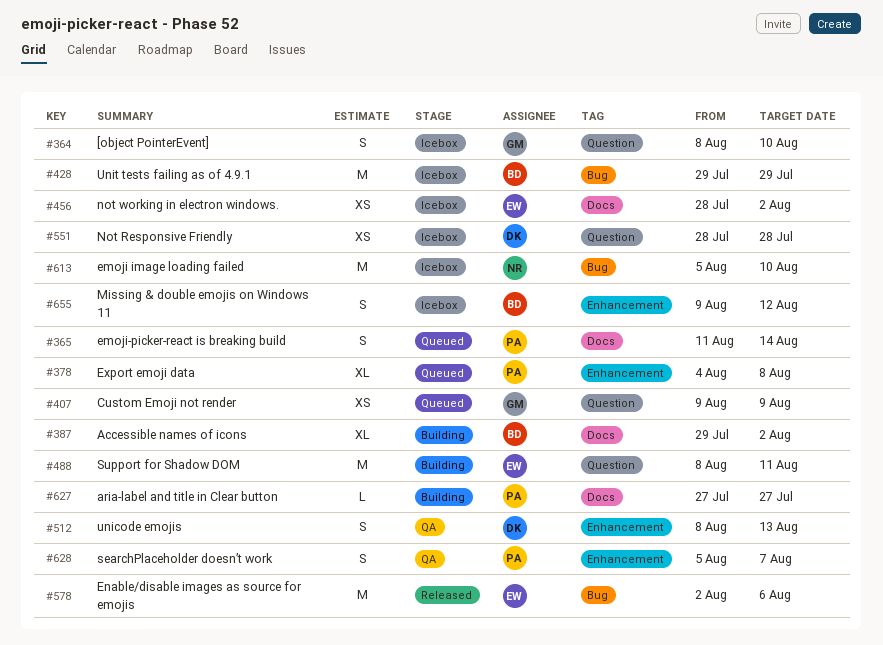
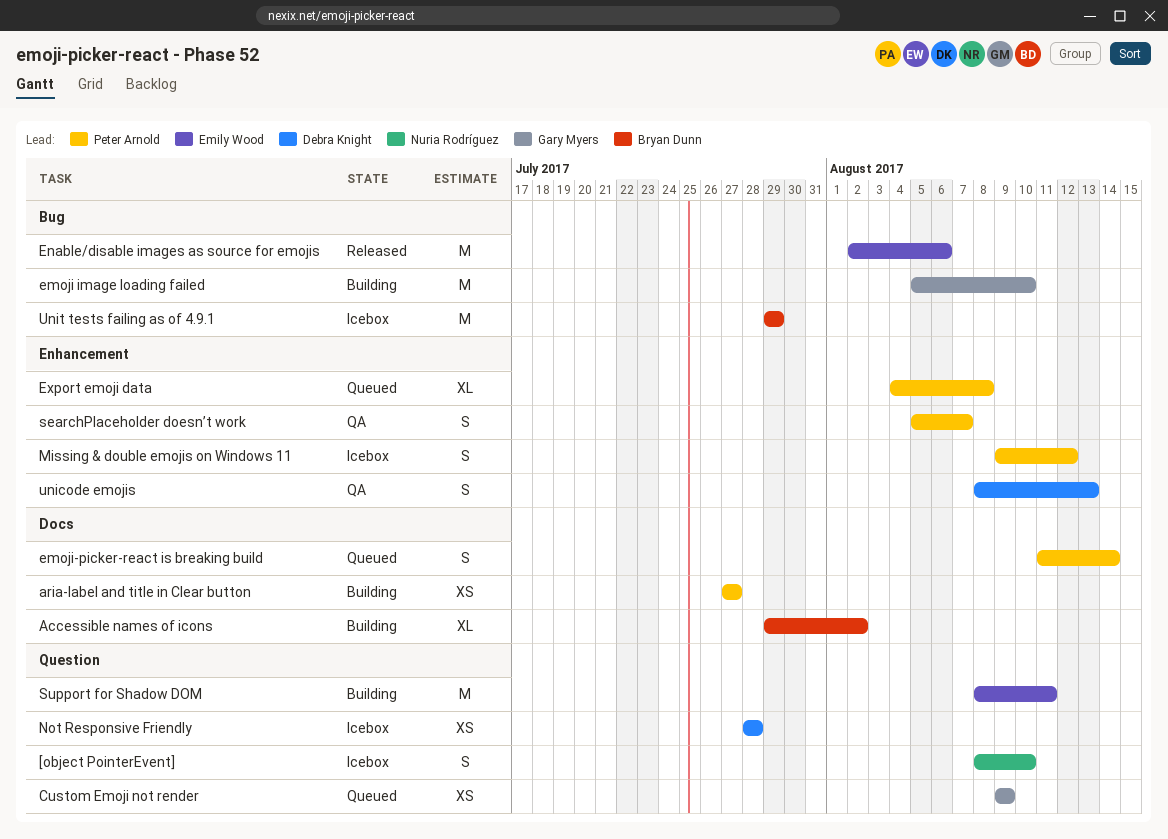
[object PointerEvent], owner: Gary Myers -> Nuria Rodríguez
aria-label and title in Clear button, estimate: L -> XS
emoji image loading failed, status: Icebox -> Building
emoji image loading failed, owner: Nuria Rodríguez -> Gary Myers
Missing & double emojis on Windows 11, owner: Bryan Dunn -> Peter Arnold
not working in electron windows.: present -> none

